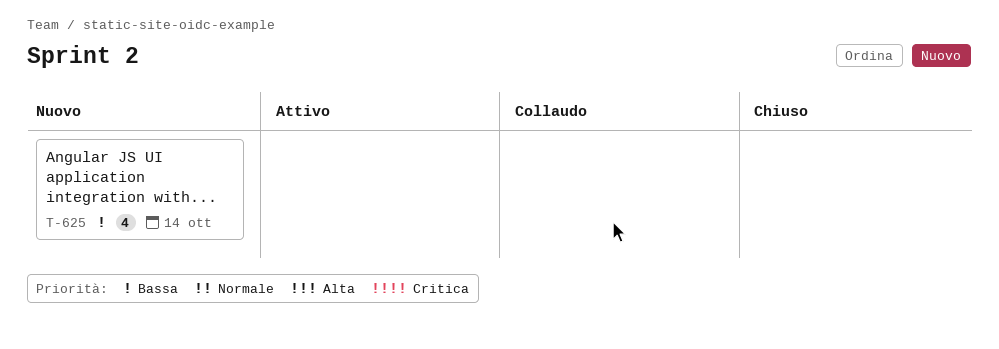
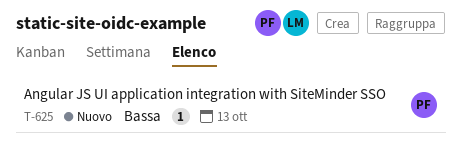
T-625, estimate: 4 -> 1
T-625, due: Oct 14 -> Oct 13

